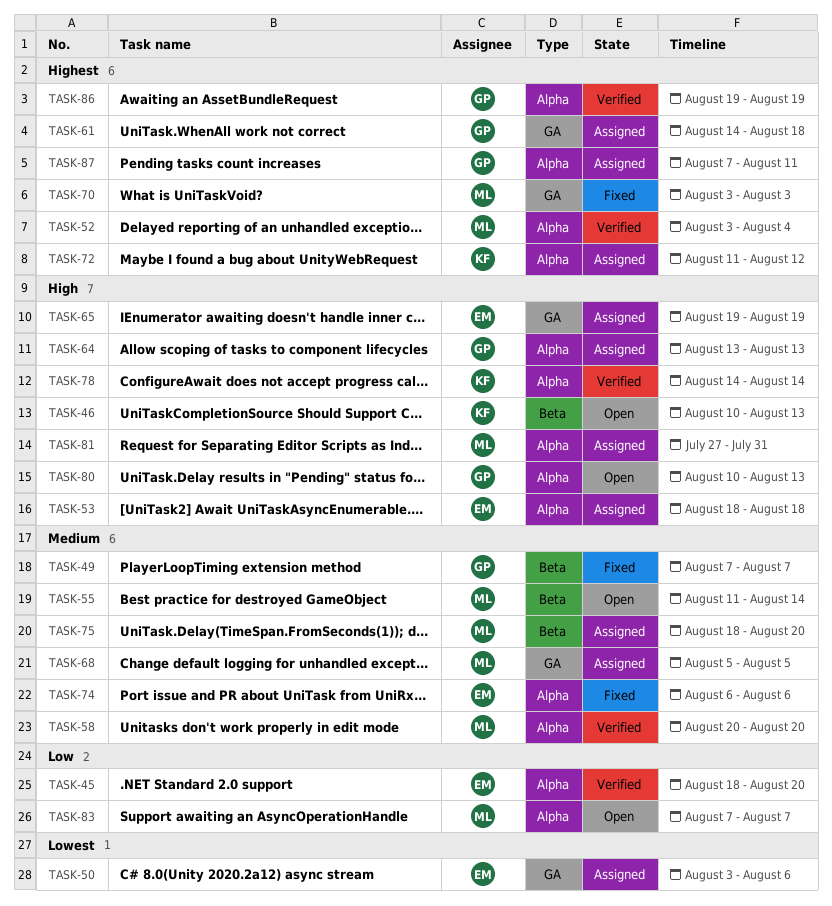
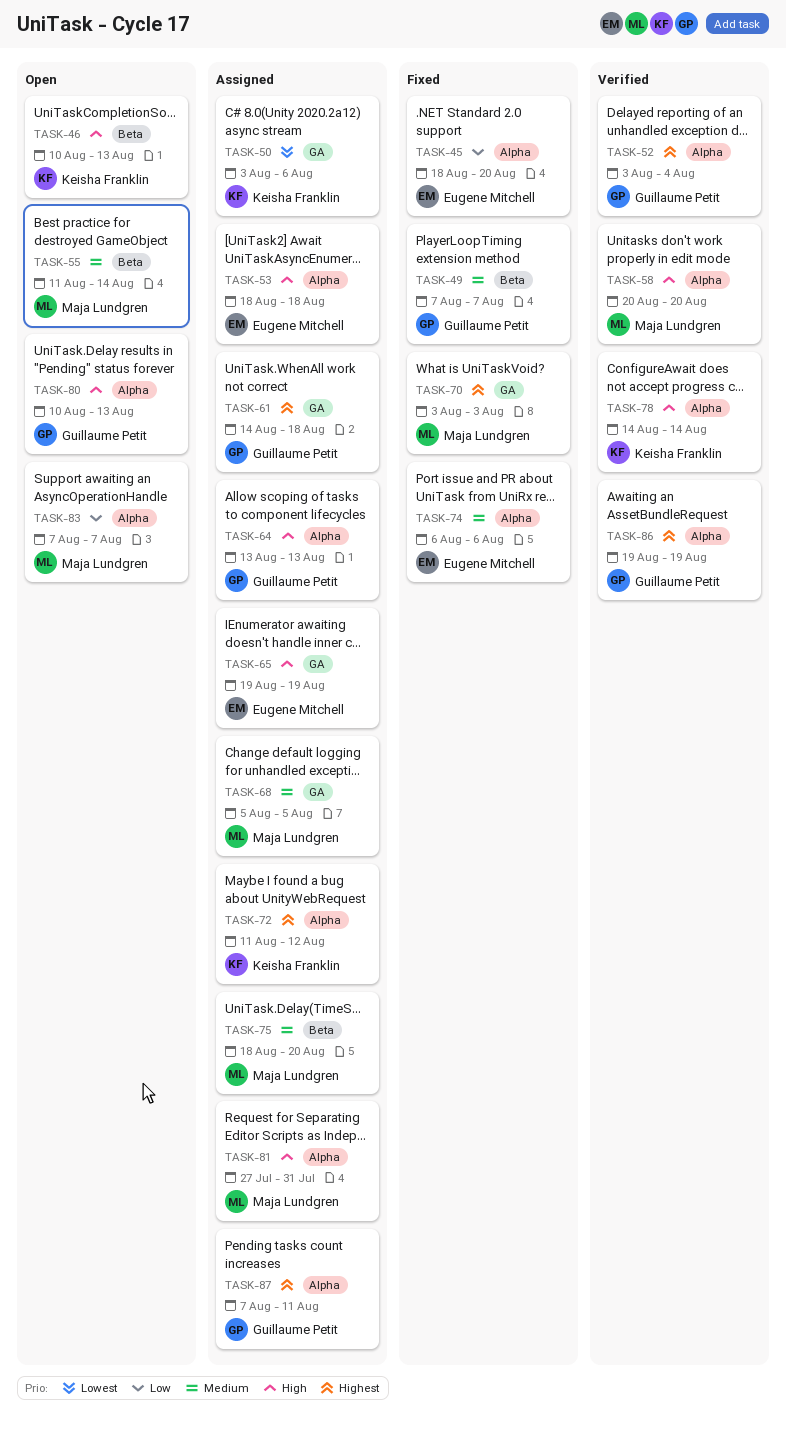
TASK-45, status: Verified -> Fixed
TASK-50, owner: Eugene Mitchell -> Keisha Franklin
TASK-52, owner: Maja Lundgren -> Guillaume Petit
TASK-58, priority: Medium -> High

